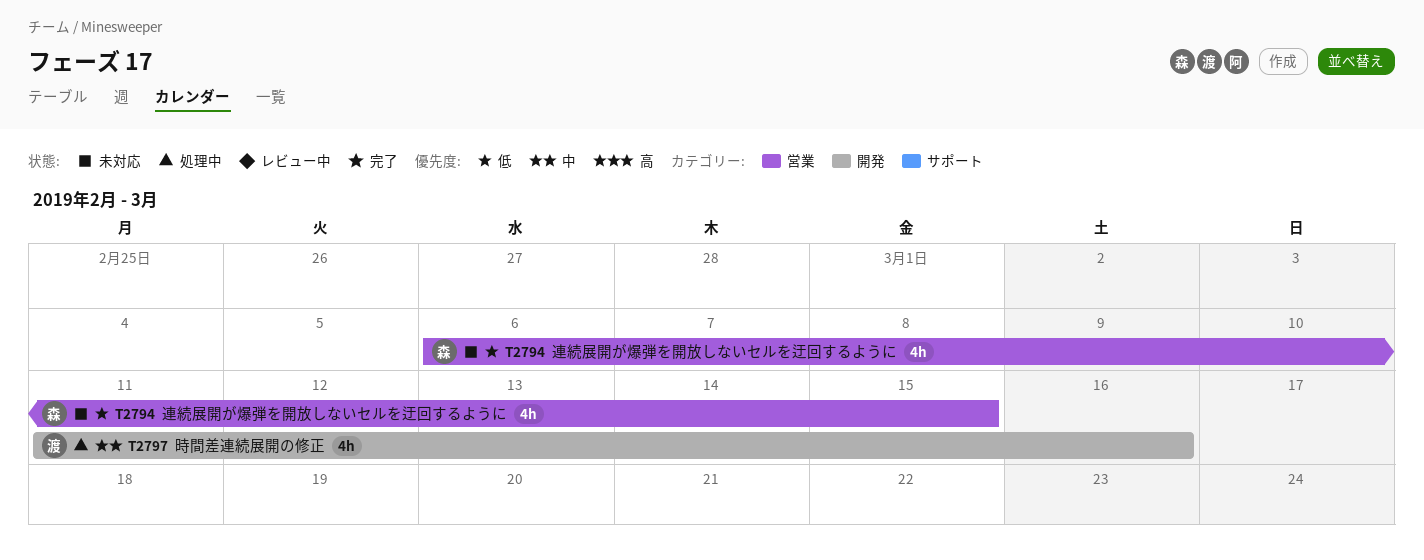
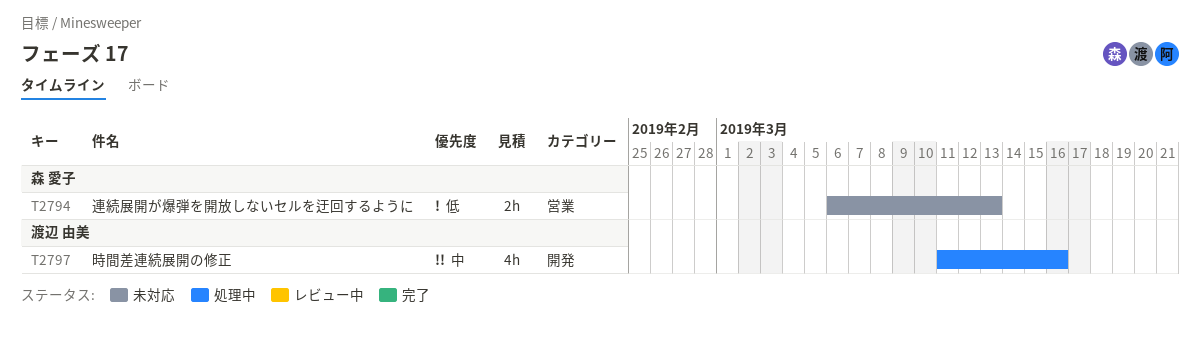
T2794, estimate: 4h -> 2h
T2794, due: Mar 15 -> Mar 13

